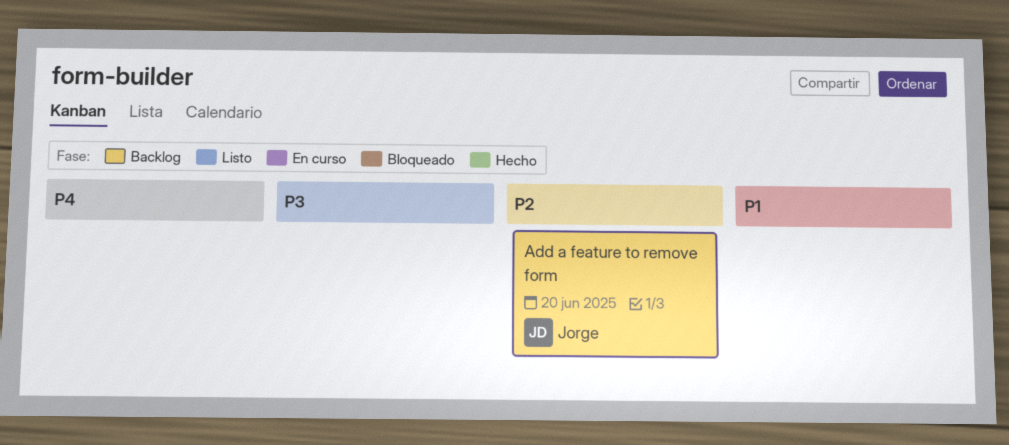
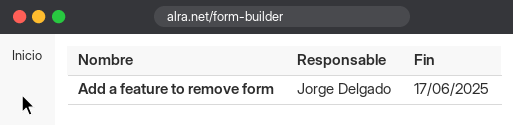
Add a feature to remove form, due: Jun 20 -> Jun 17

